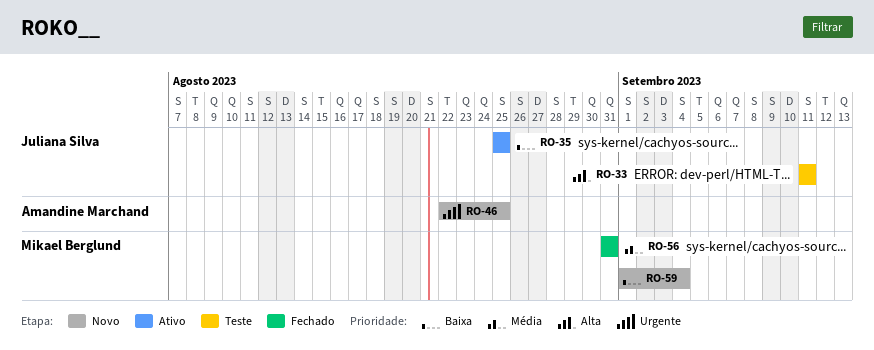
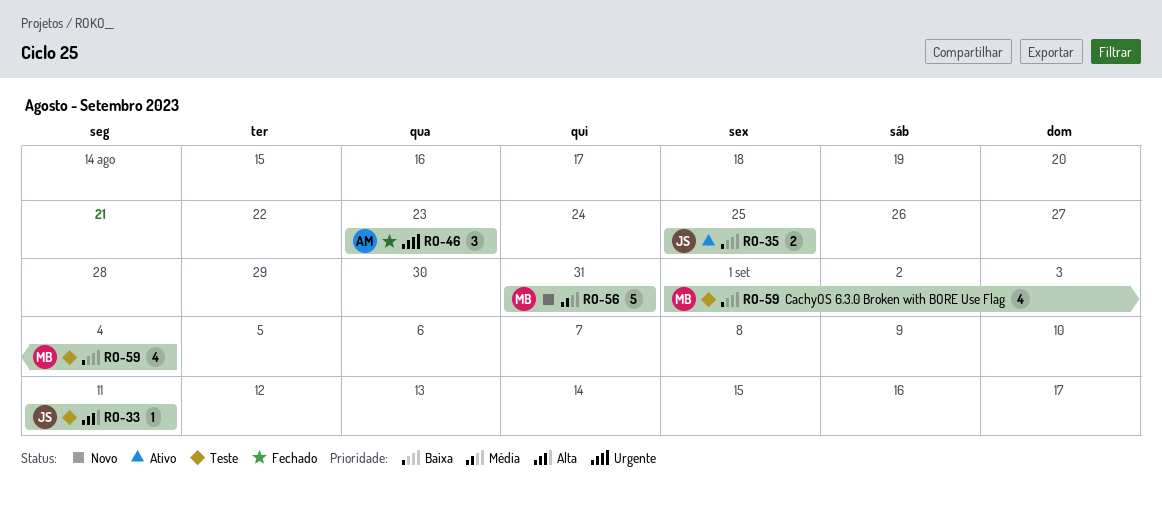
RO-46, status: Novo -> Fechado
RO-46, start: Aug 22 -> Aug 23
RO-46, due: Aug 25 -> Aug 23
RO-56, status: Fechado -> Novo
RO-59, status: Novo -> Teste

